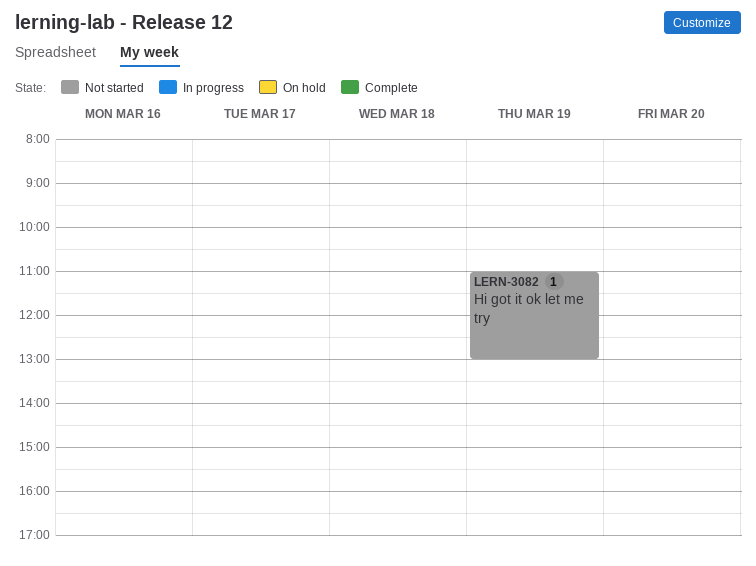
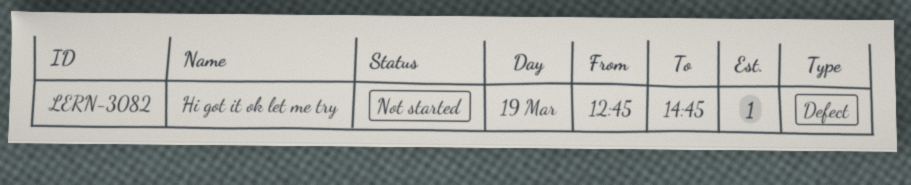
LERN-3082, begins: 11:00 -> 12:45
LERN-3082, ends: 13:00 -> 14:45

